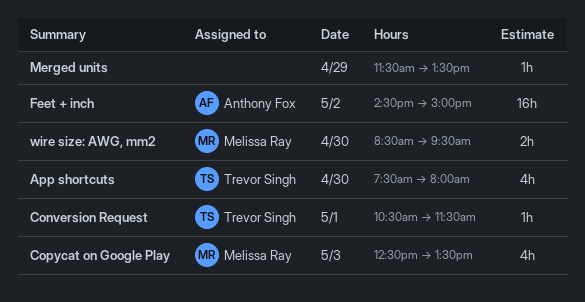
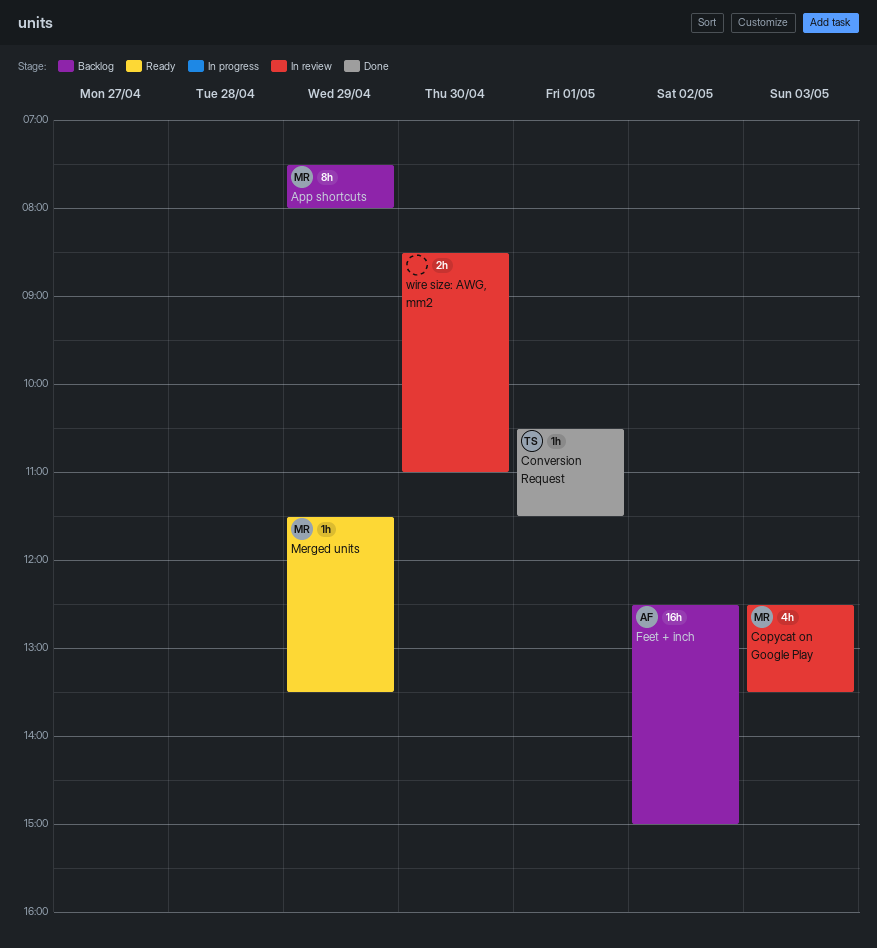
App shortcuts, owner: Trevor Singh -> Melissa Ray
App shortcuts, estimate: 4h -> 8h
App shortcuts, day: Apr 30 -> Apr 29
Feet + inch, begins: 14:30 -> 12:30
Merged units, owner: none -> Melissa Ray
wire size: AWG, mm2, owner: Melissa Ray -> none
wire size: AWG, mm2, ends: 09:30 -> 11:00

